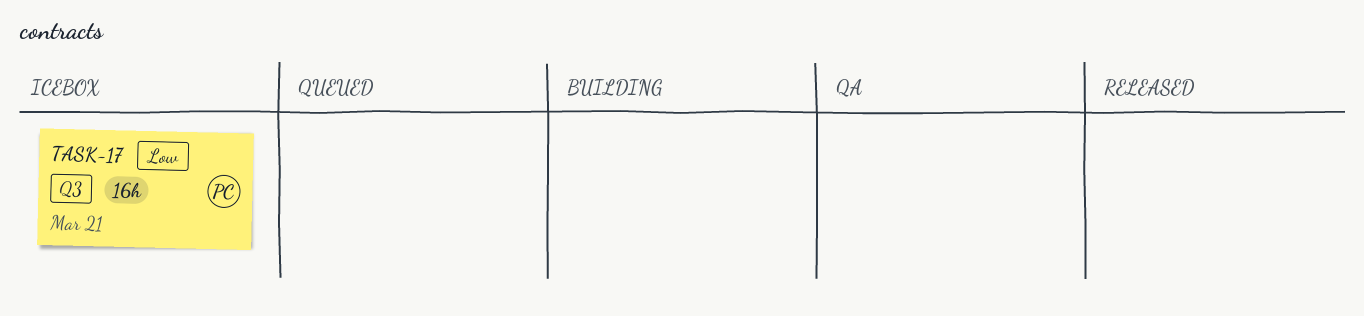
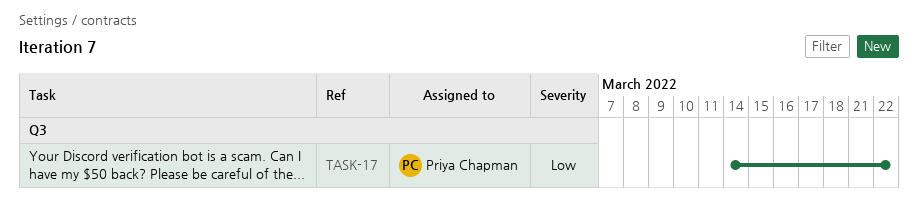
TASK-17, due: Mar 21 -> Mar 22

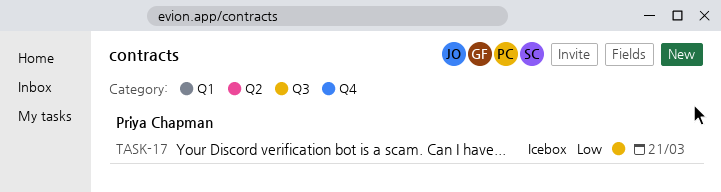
TASK-17, due: Mar 22 -> Mar 21

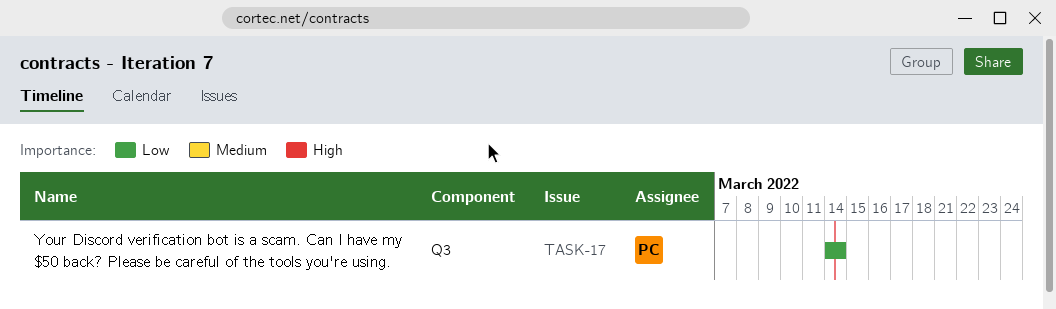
TASK-17, due: Mar 21 -> Mar 14

